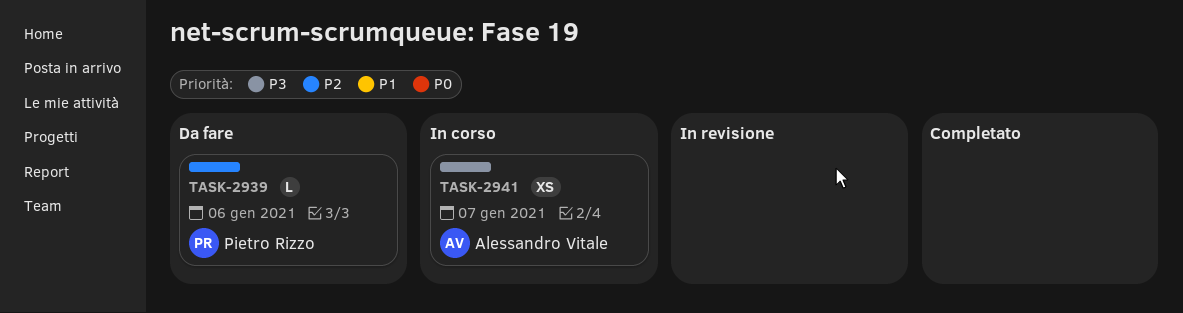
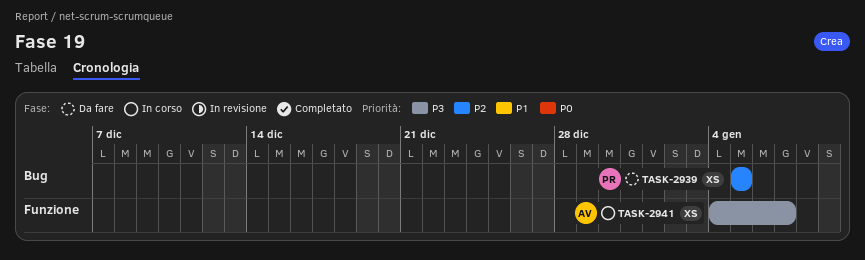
TASK-2939, estimate: L -> XS
TASK-2939, due: Jan 6 -> Jan 5

